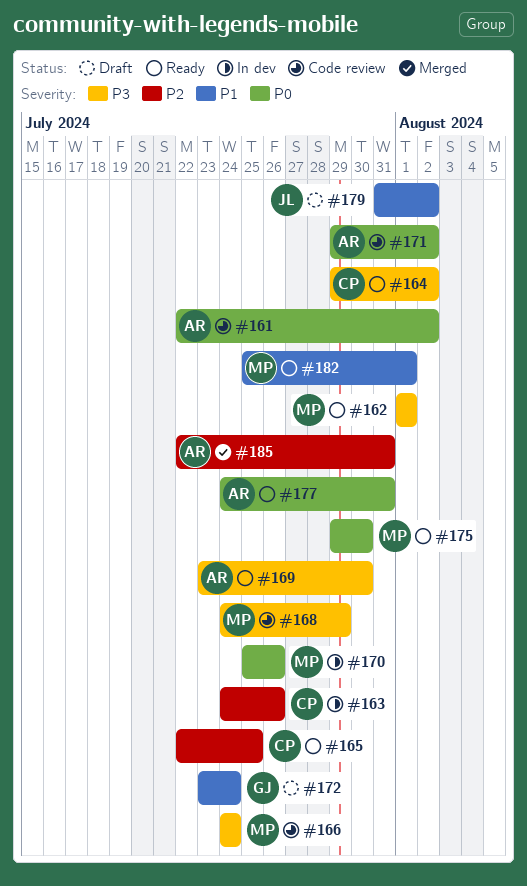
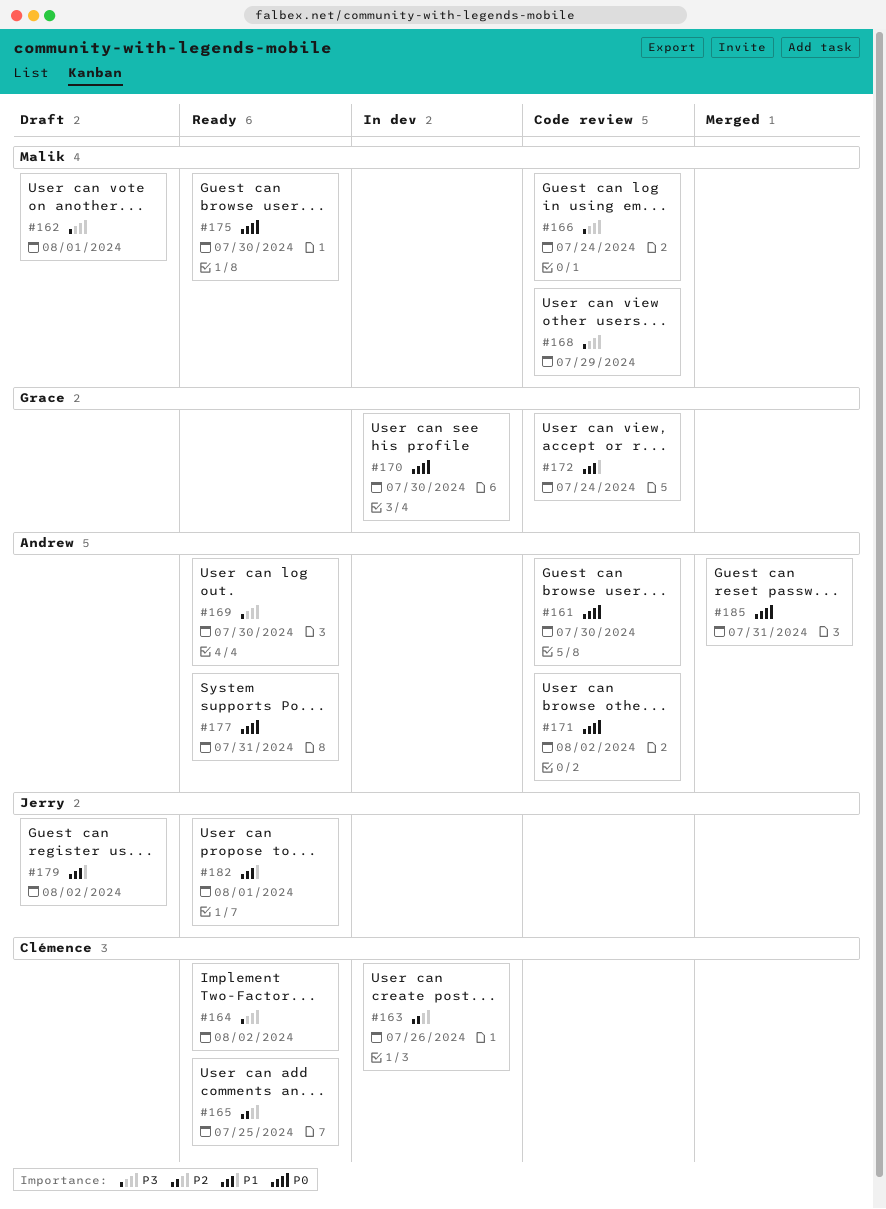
#161, due: Aug 2 -> Jul 30
#162, status: Ready -> Draft
#170, owner: Malik -> Grace
#170, due: Jul 26 -> Jul 30
#172, status: Draft -> Code review
#182, owner: Malik -> Jerry
#185, priority: P2 -> P0

